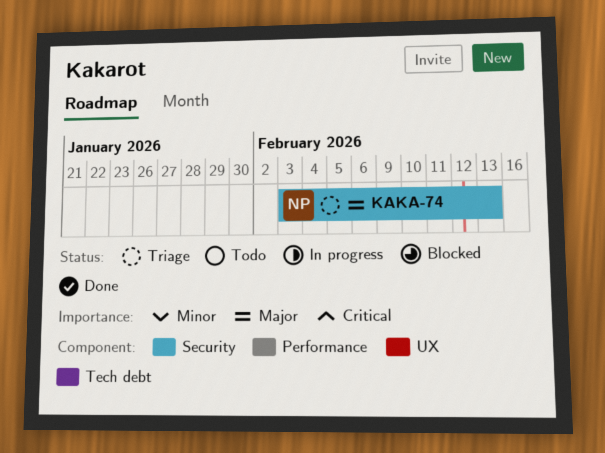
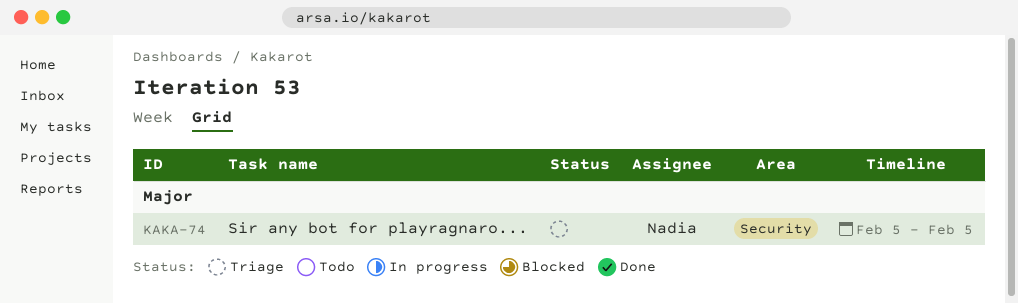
KAKA-74, start: Feb 3 -> Feb 5
KAKA-74, due: Feb 13 -> Feb 5

